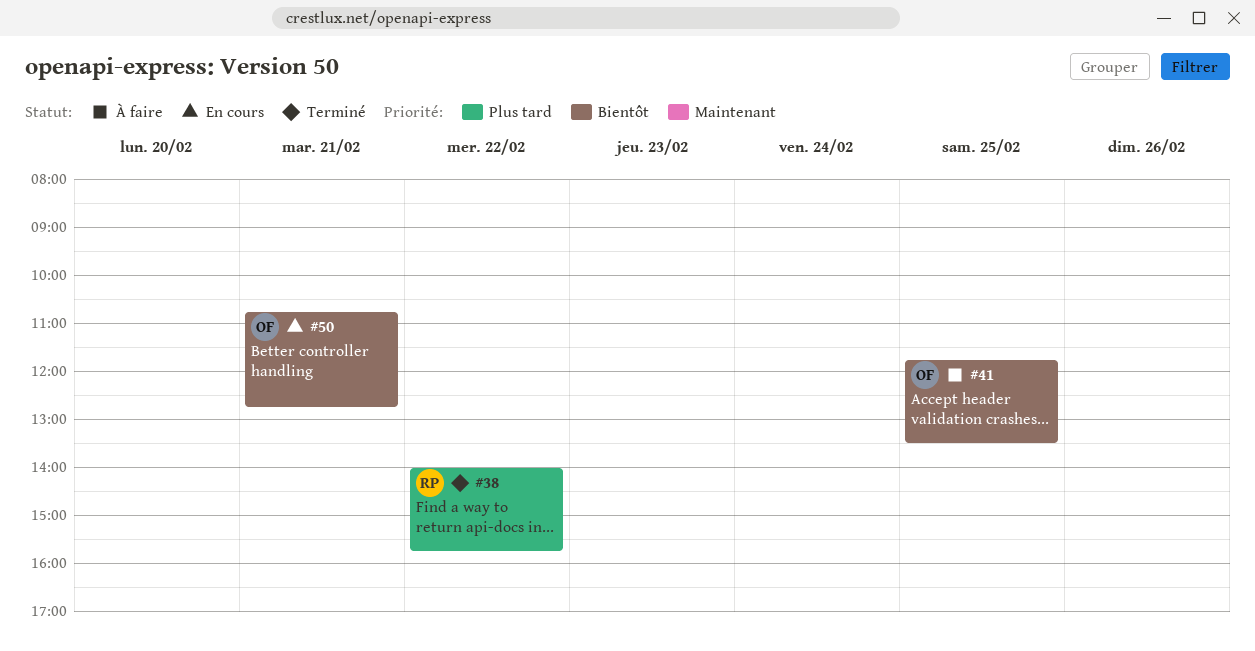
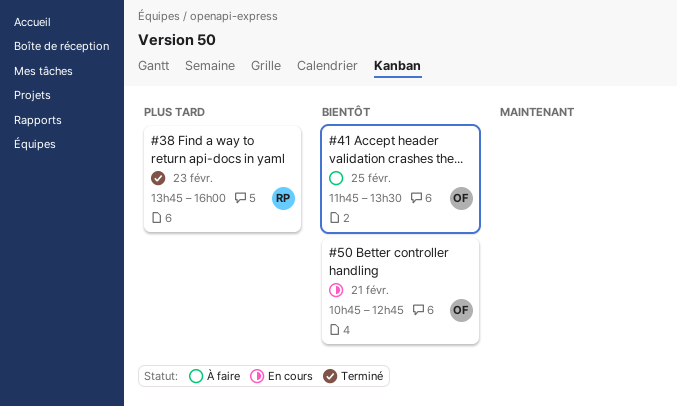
#38, day: Feb 22 -> Feb 23
#38, begins: 14:00 -> 13:45
#38, ends: 15:45 -> 16:00

